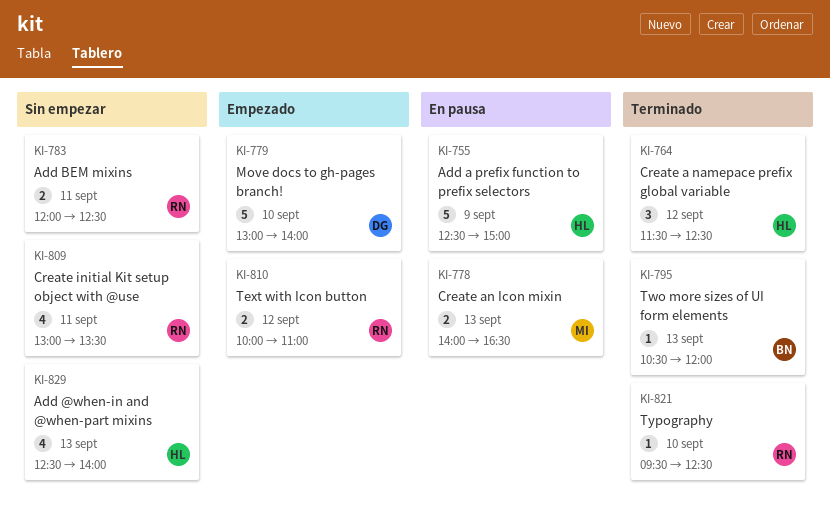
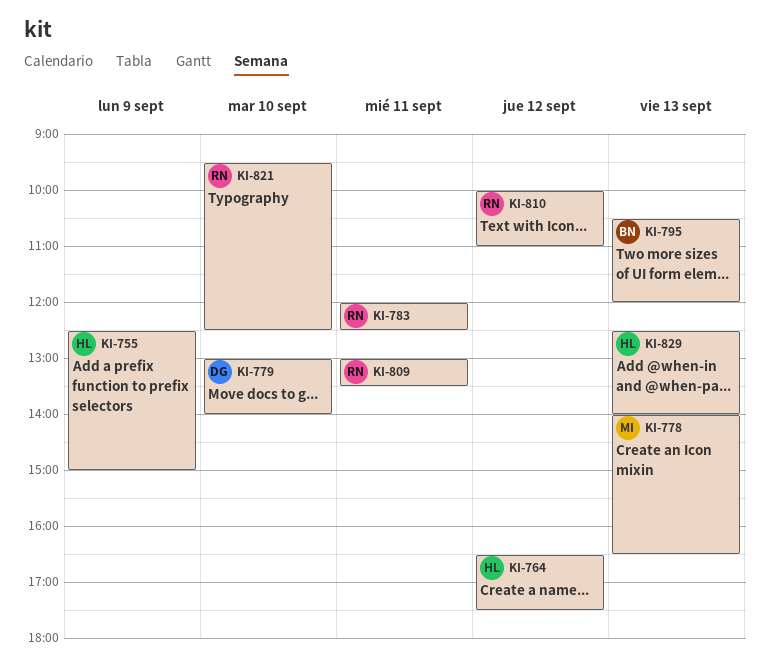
KI-764, begins: 11:30 -> 16:30
KI-764, ends: 12:30 -> 17:30

